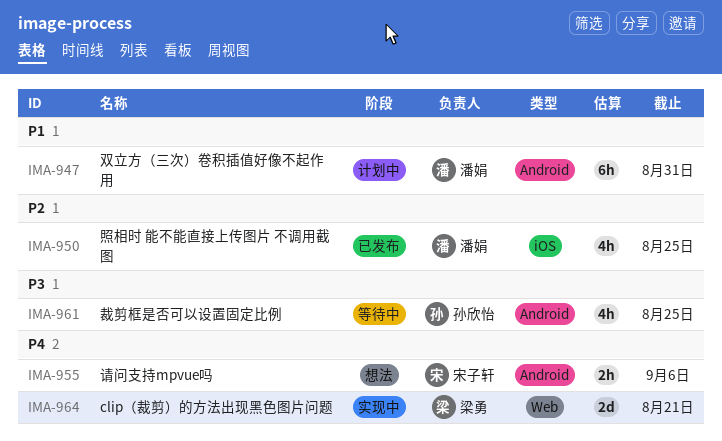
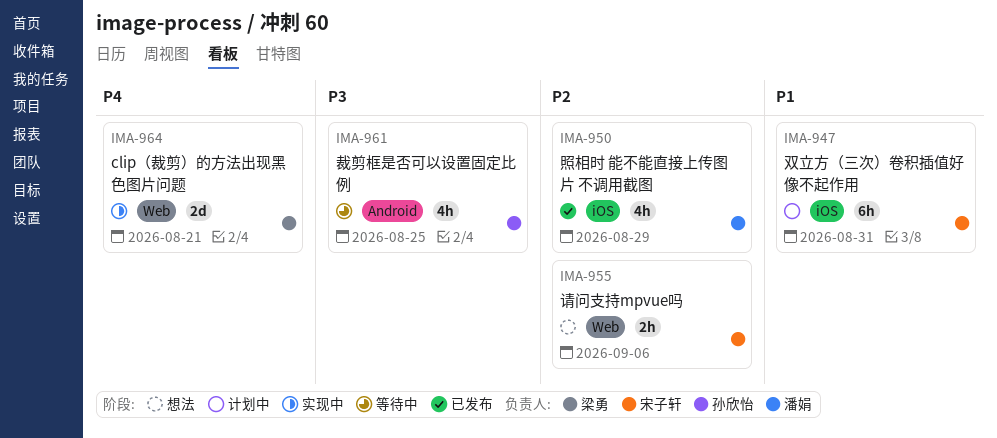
IMA-947, owner: 潘娟 -> 宋子轩
IMA-947, label: Android -> iOS
IMA-950, due: Aug 25 -> Aug 29
IMA-955, priority: P4 -> P2
IMA-955, label: Android -> Web

